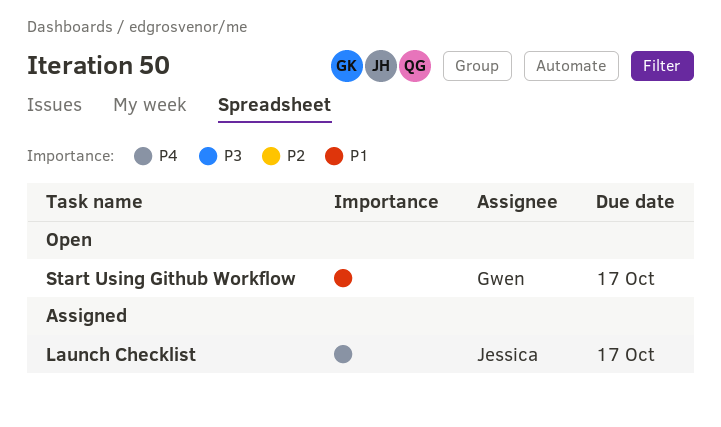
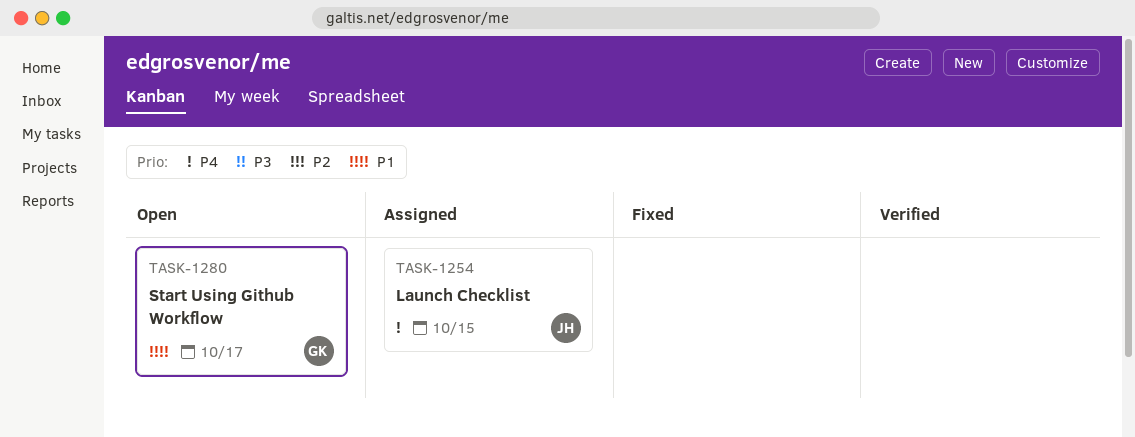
Launch Checklist, due: Oct 17 -> Oct 15

